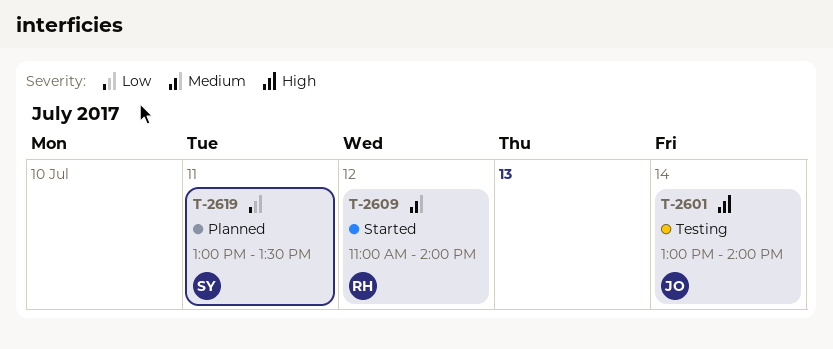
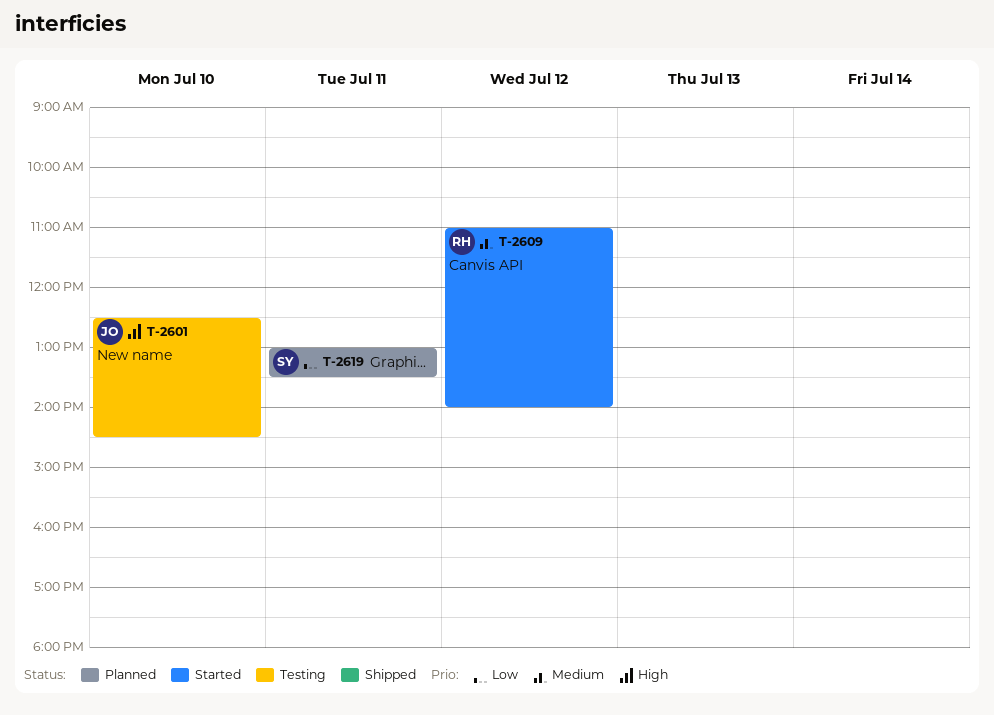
T-2601, day: Jul 14 -> Jul 10
T-2601, begins: 13:00 -> 12:30
T-2601, ends: 14:00 -> 14:30

